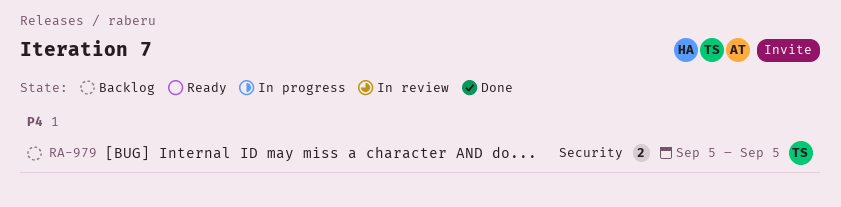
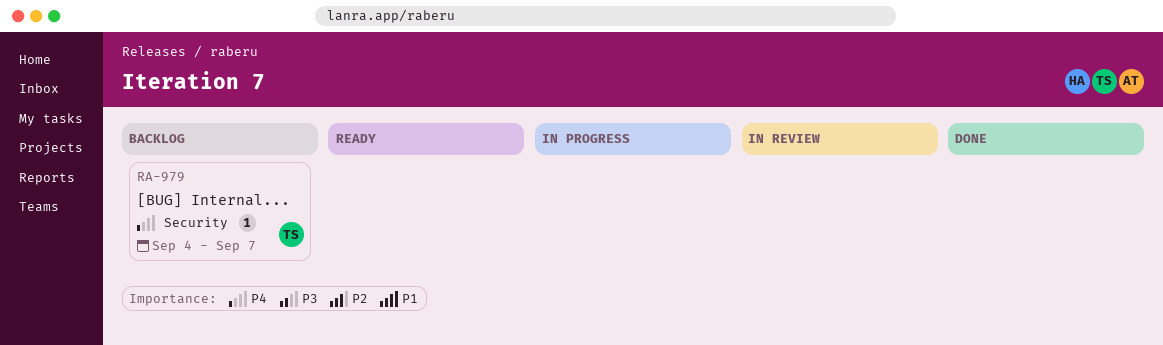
RA-979, estimate: 2 -> 1
RA-979, start: Sep 5 -> Sep 4
RA-979, due: Sep 5 -> Sep 7

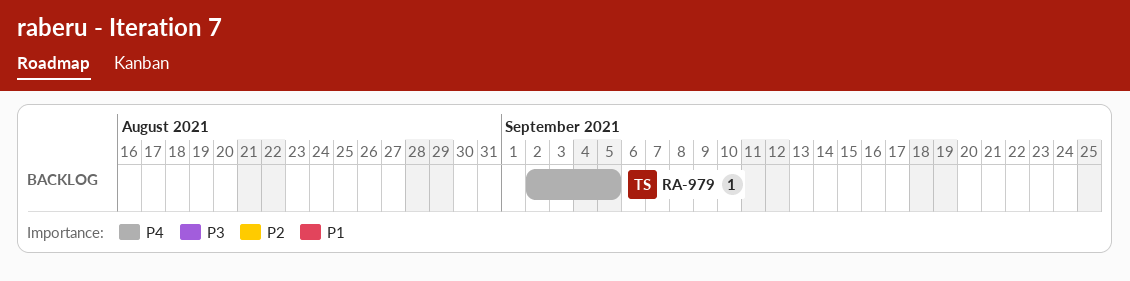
RA-979, start: Sep 4 -> Sep 2
RA-979, due: Sep 7 -> Sep 5

